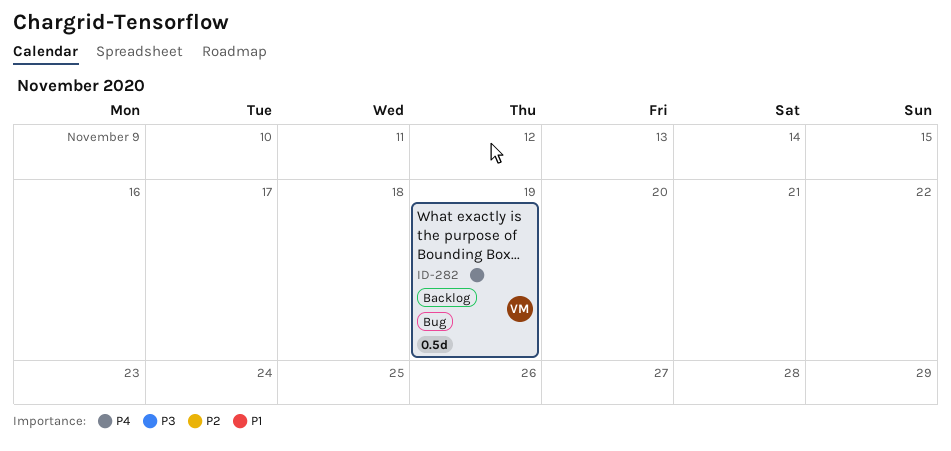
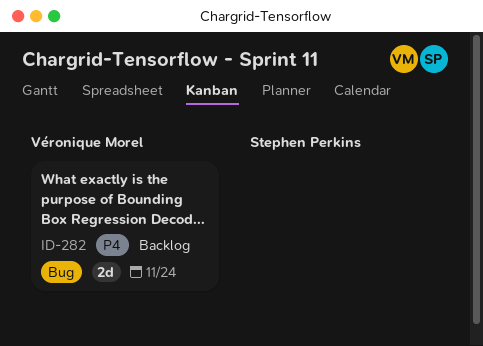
ID-282, estimate: 0.5d -> 2d
ID-282, due: Nov 19 -> Nov 24

